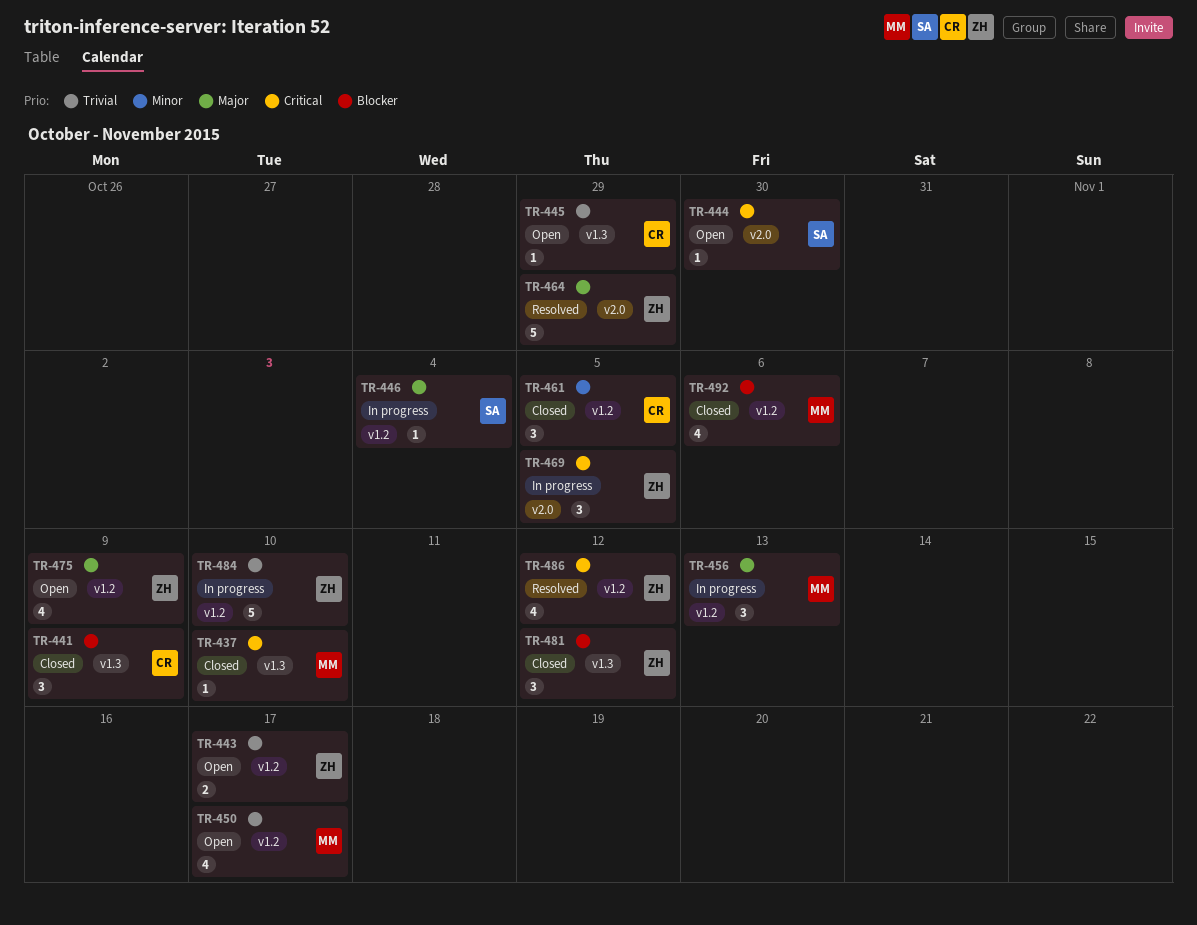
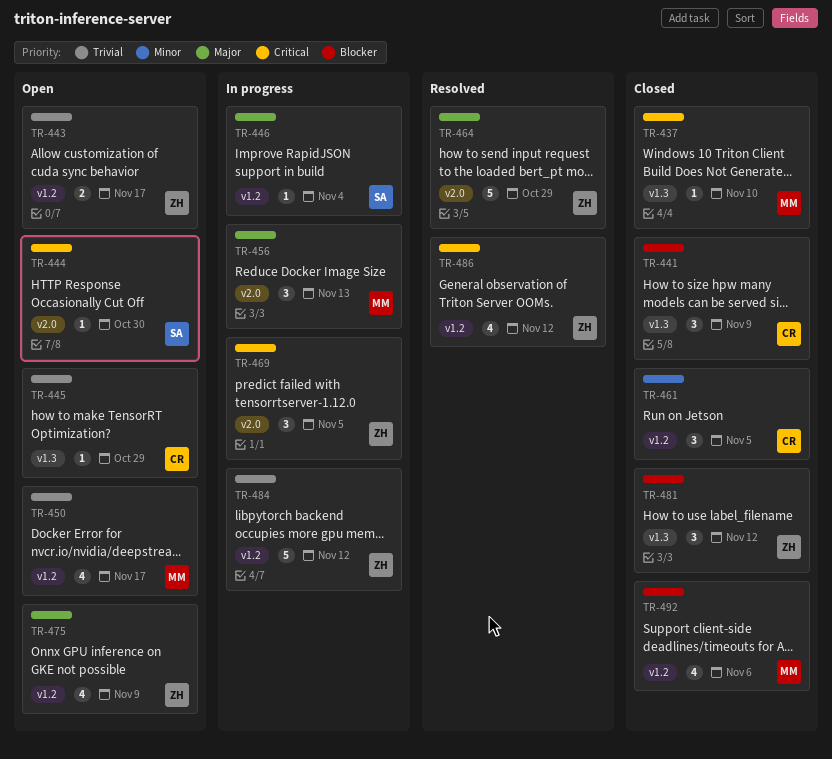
TR-456, label: v1.2 -> v2.0
TR-484, due: Nov 10 -> Nov 12

